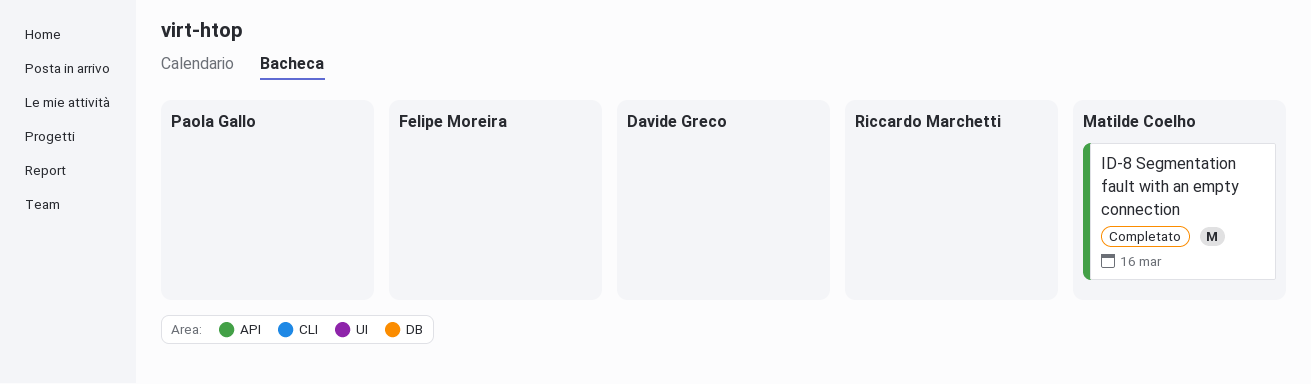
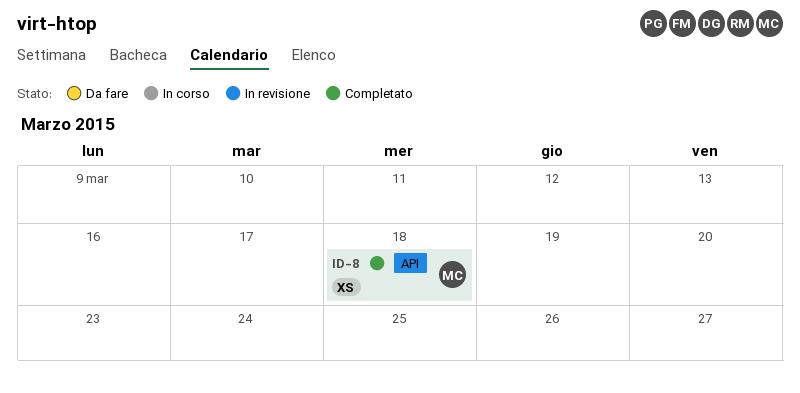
ID-8, estimate: M -> XS
ID-8, due: Mar 16 -> Mar 18

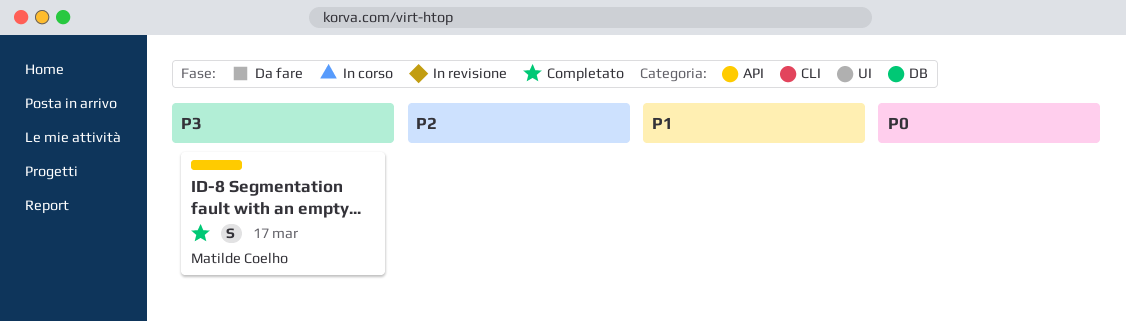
ID-8, estimate: XS -> S
ID-8, due: Mar 18 -> Mar 17

